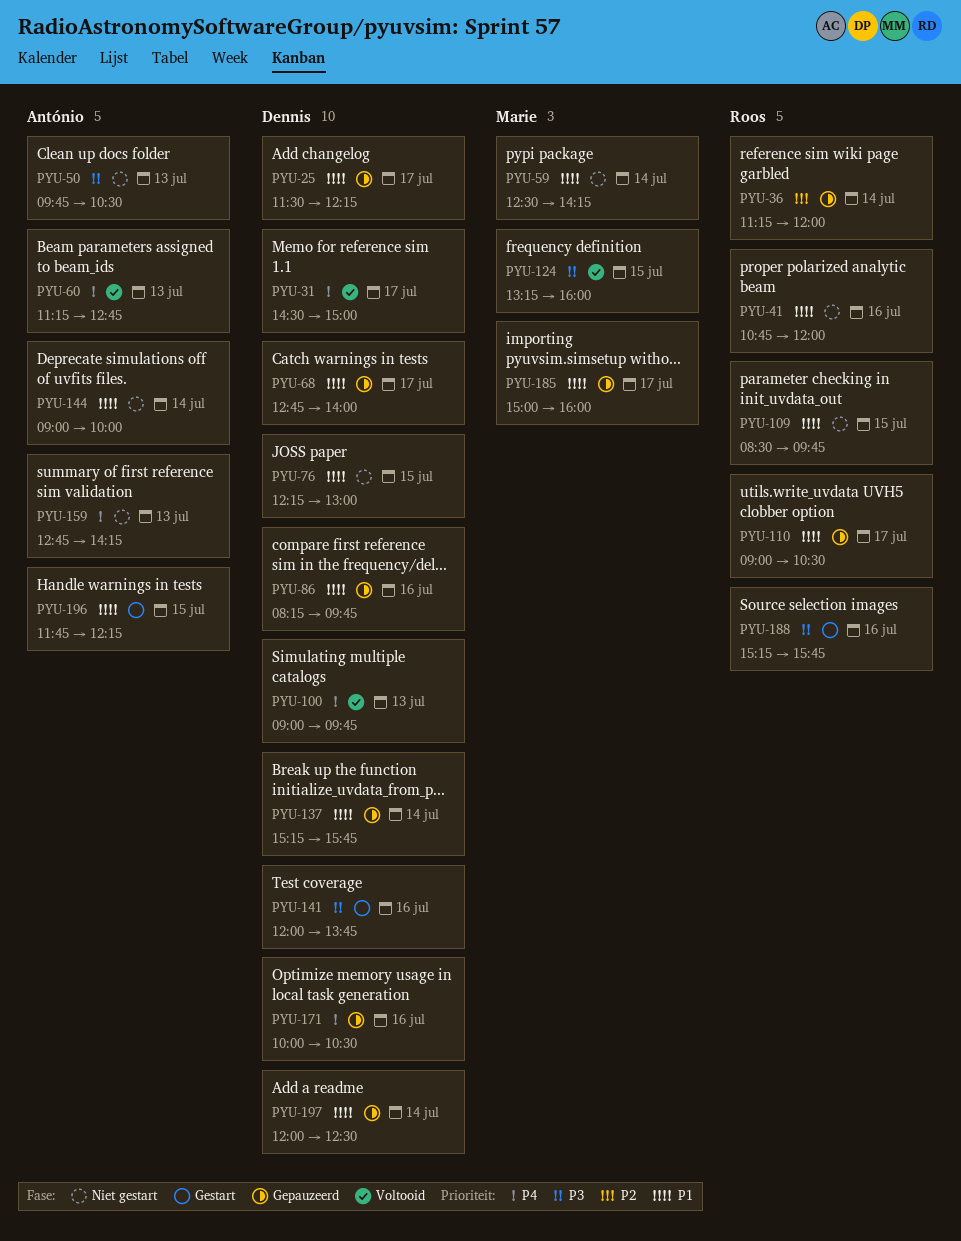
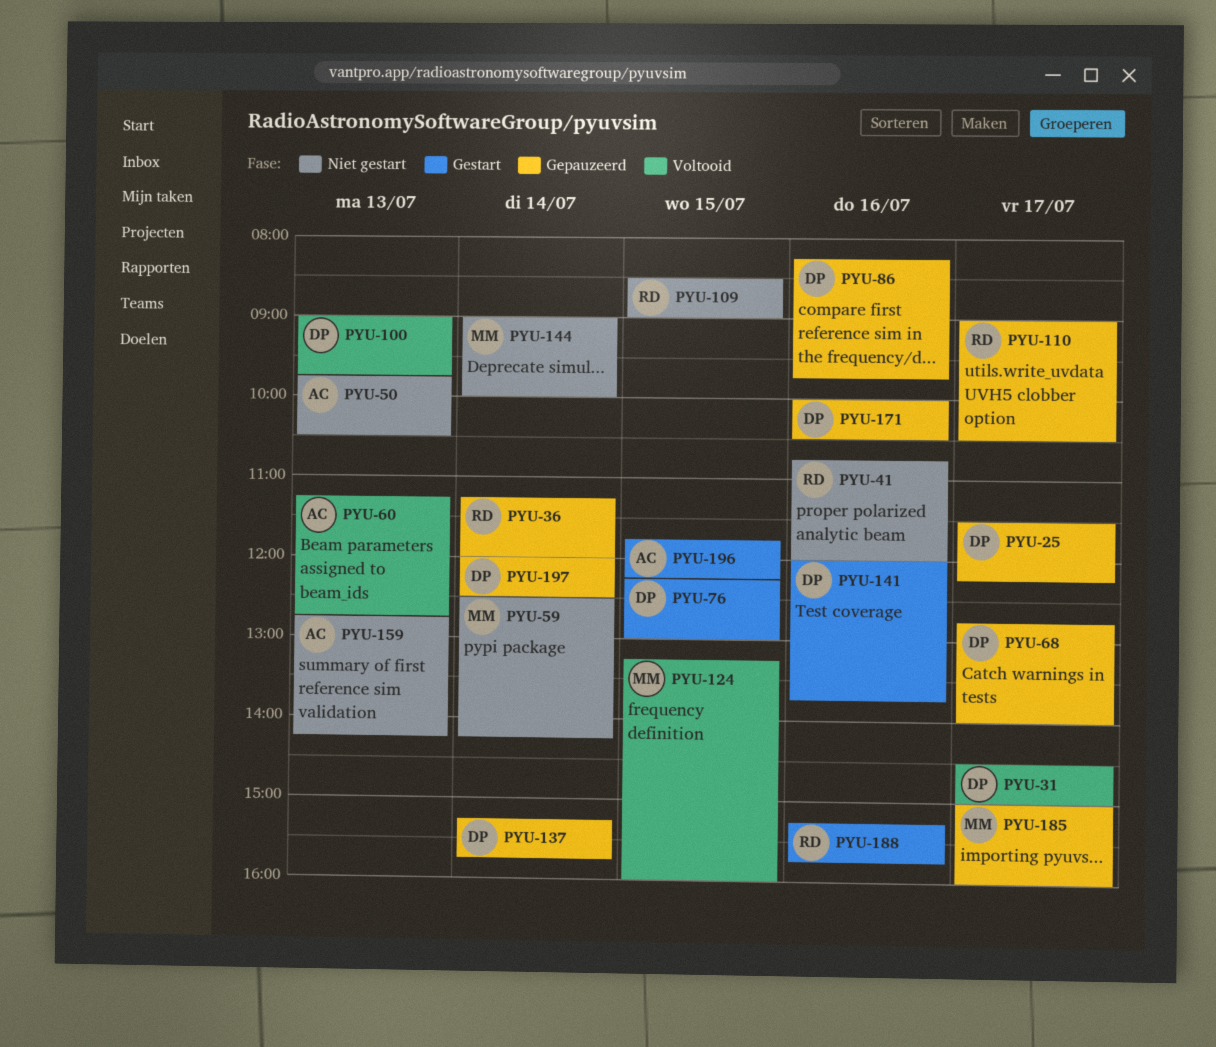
PYU-76, status: Niet gestart -> Gestart
PYU-109, ends: 09:45 -> 09:00
PYU-144, owner: António -> Marie

